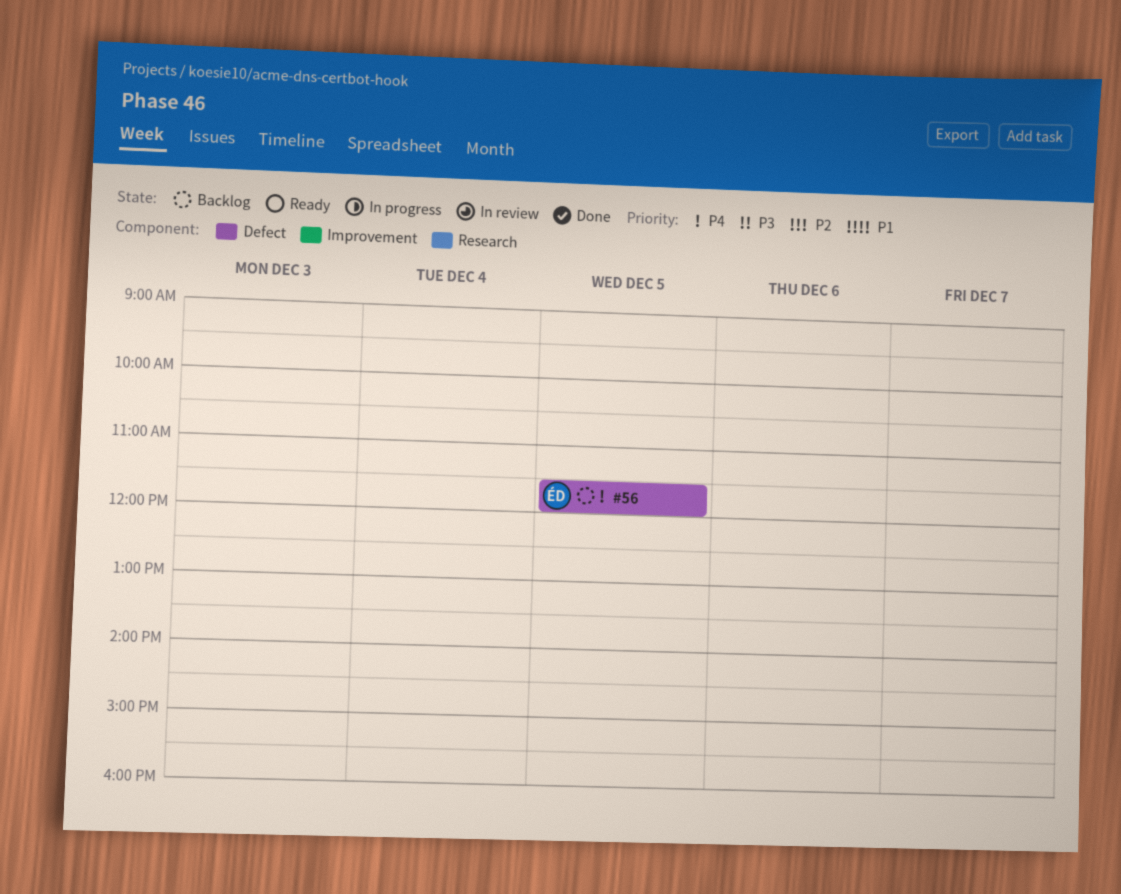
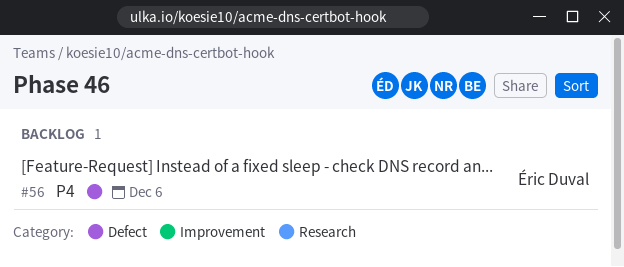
#56, day: Dec 5 -> Dec 6

